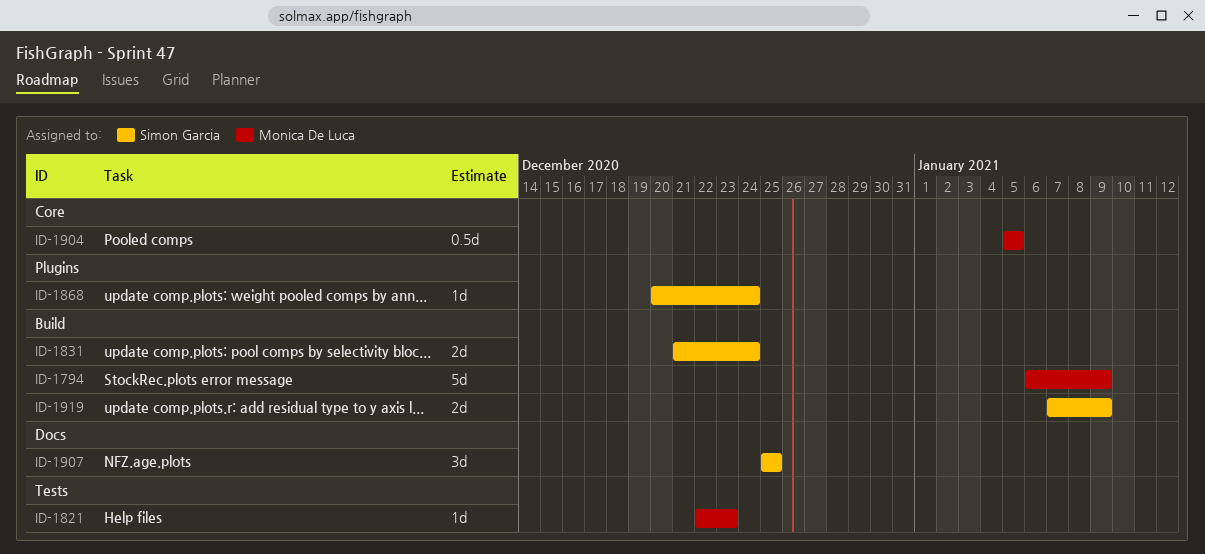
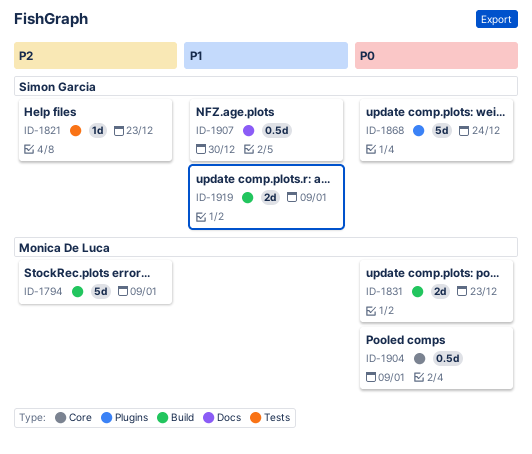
ID-1821, owner: Monica De Luca -> Simon Garcia
ID-1831, owner: Simon Garcia -> Monica De Luca
ID-1831, due: Dec 24 -> Dec 23
ID-1868, estimate: 1d -> 5d
ID-1904, due: Jan 5 -> Jan 9
ID-1907, estimate: 3d -> 0.5d
ID-1907, due: Dec 25 -> Dec 30

